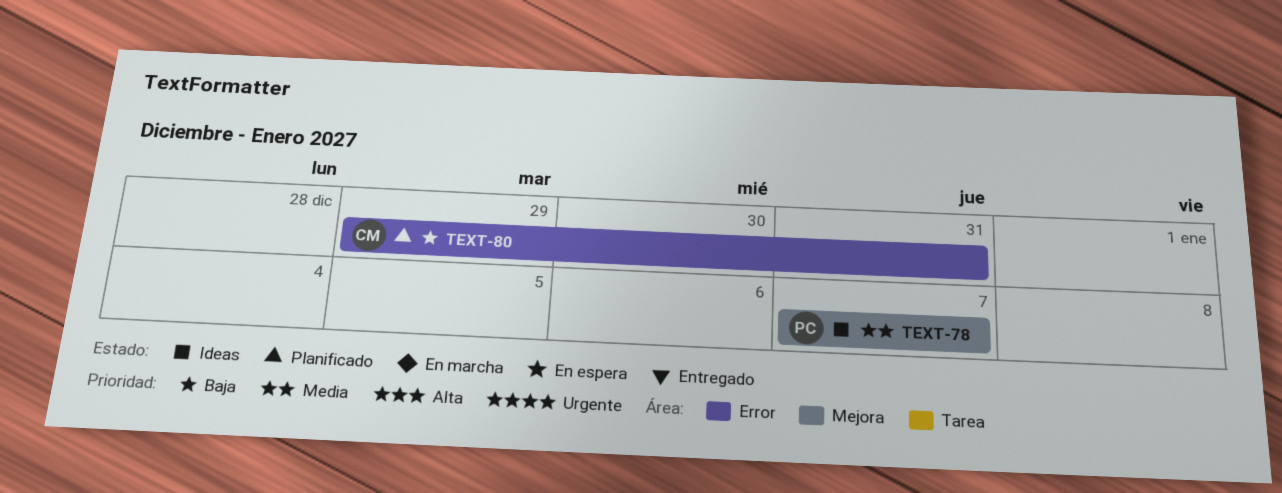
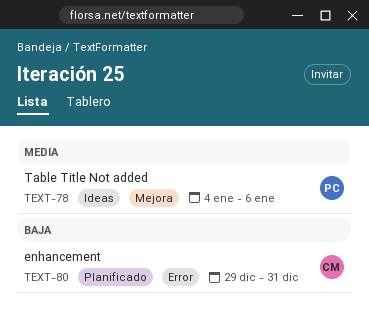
TEXT-78, start: Jan 7 -> Jan 4
TEXT-78, due: Jan 7 -> Jan 6

